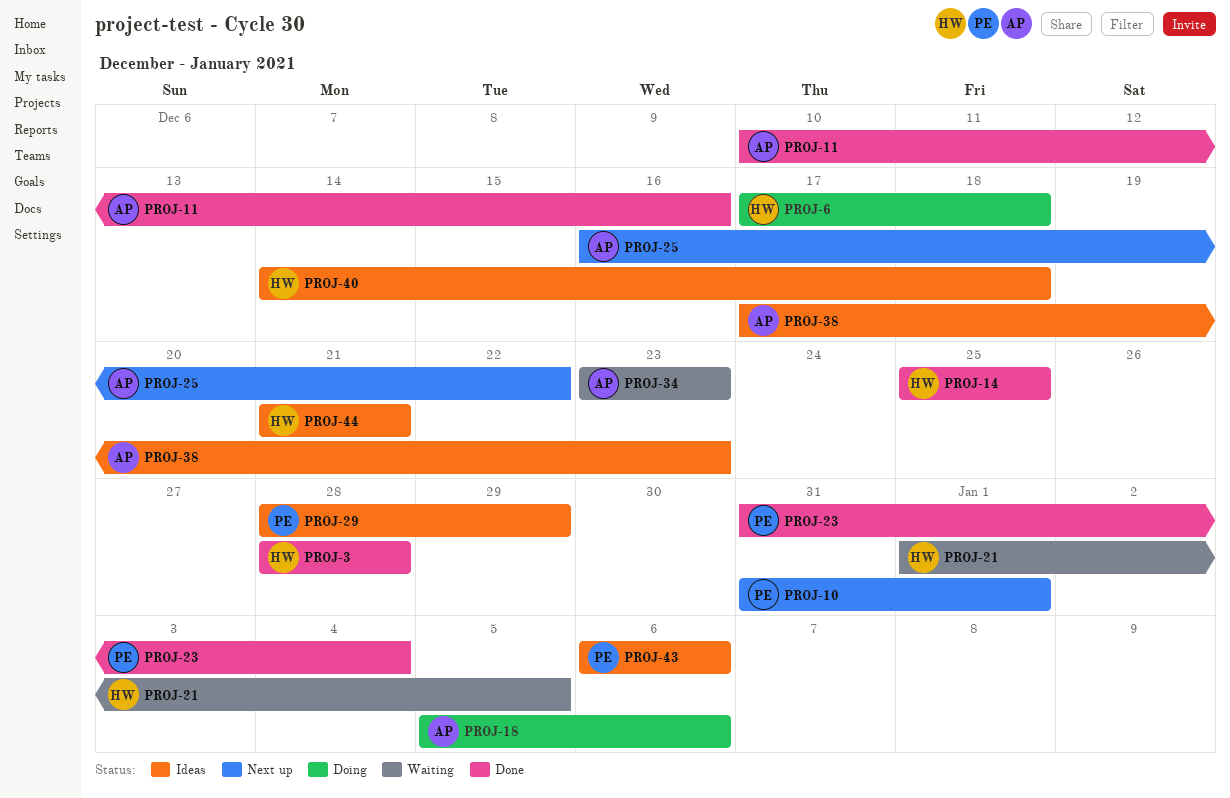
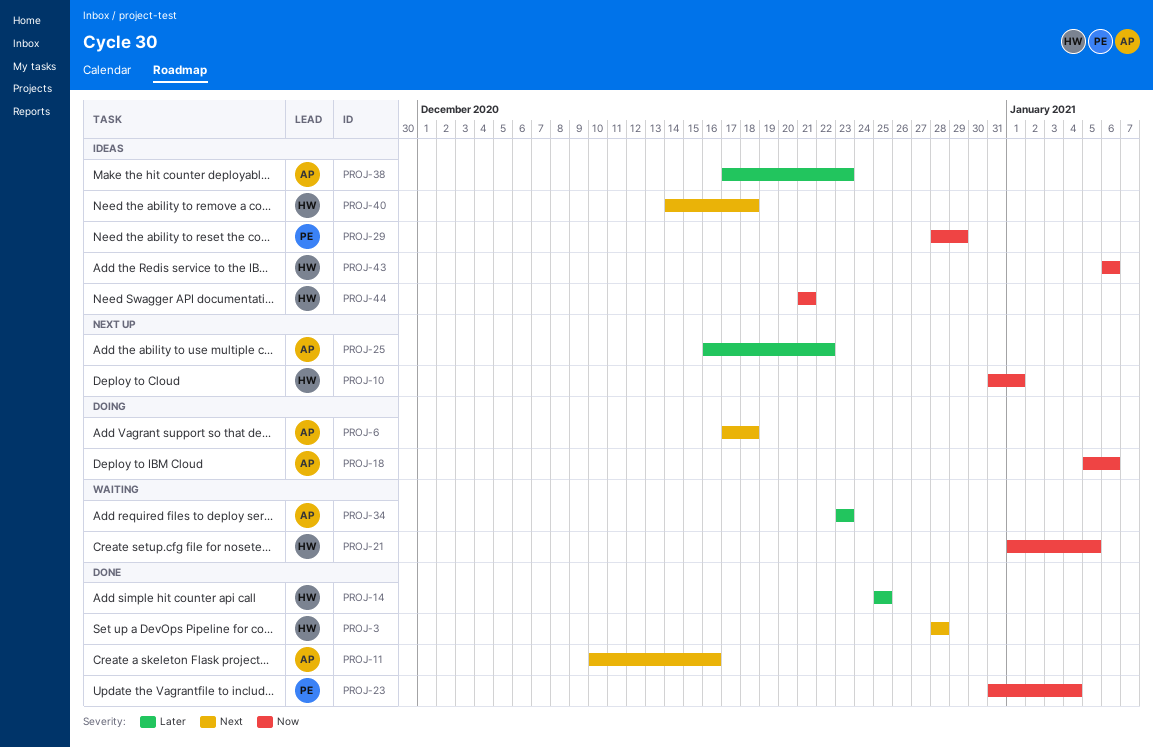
PROJ-6, owner: HW -> AP
PROJ-10, owner: PE -> HW
PROJ-43, owner: PE -> HW

